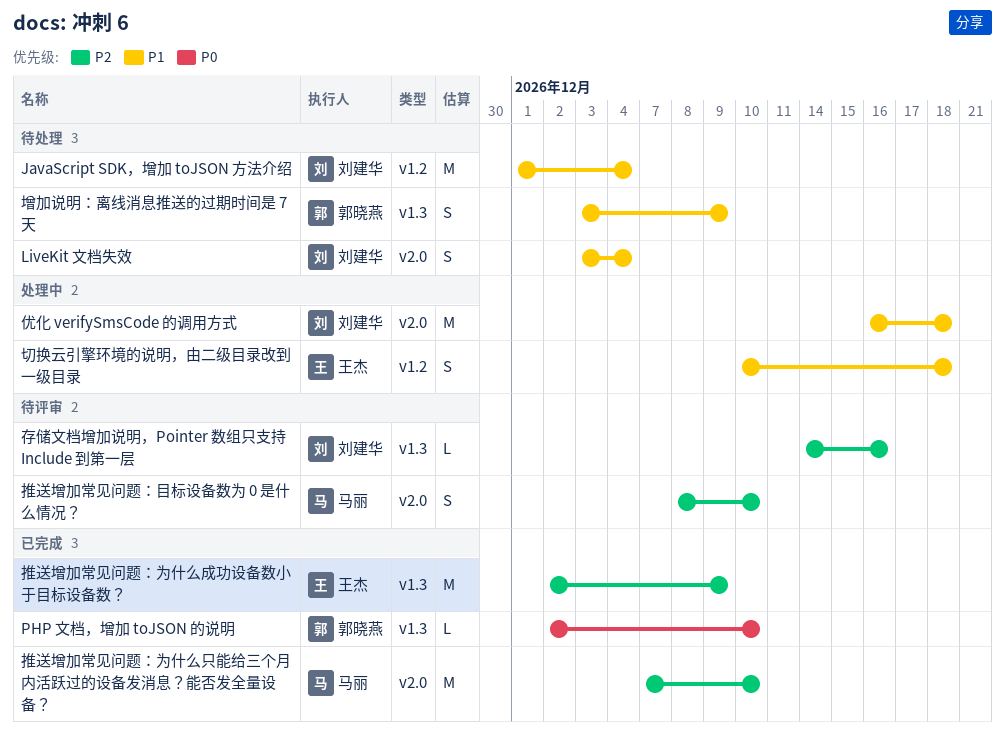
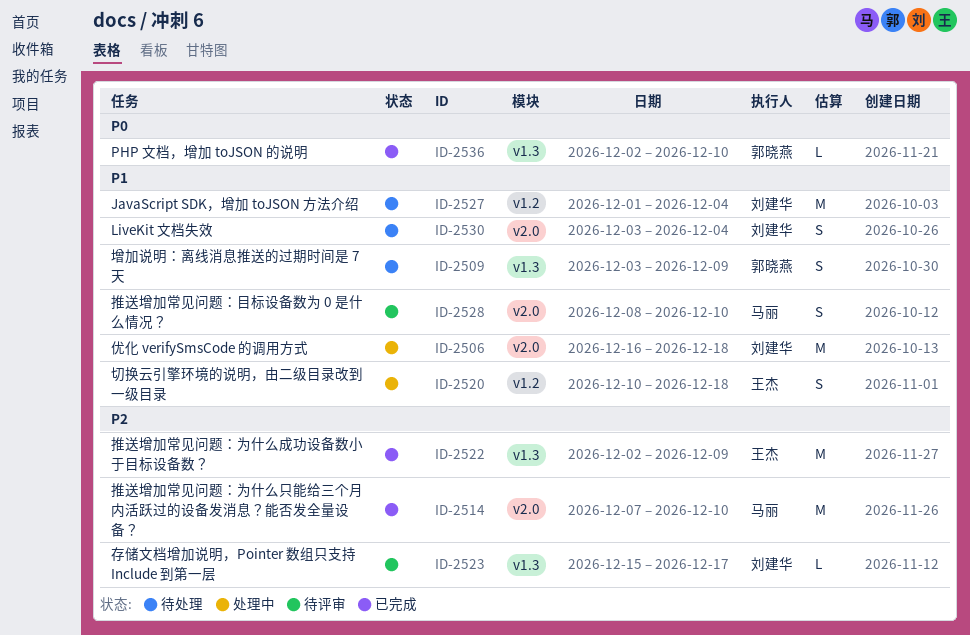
存储文档增加说明，Pointer 数组只支持 Include 到第一层, start: Dec 14 -> Dec 15
存储文档增加说明，Pointer 数组只支持 Include 到第一层, due: Dec 16 -> Dec 17
推送增加常见问题：目标设备数为 0 是什么情况？, priority: P2 -> P1

